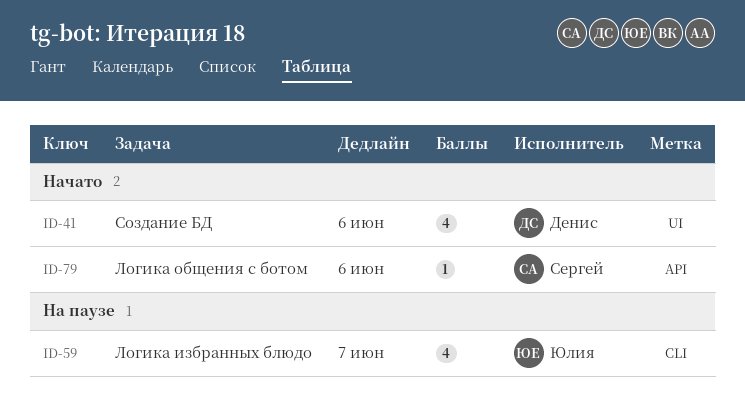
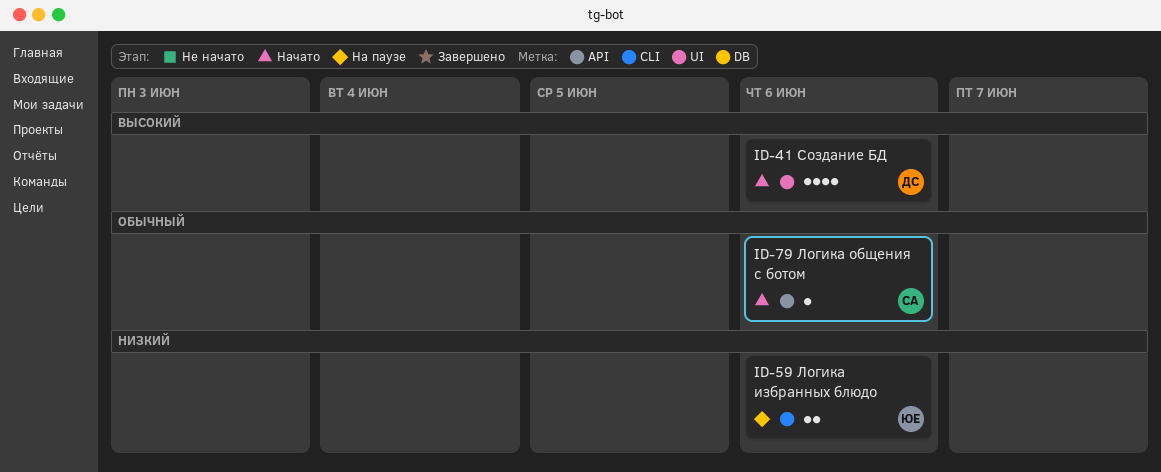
ID-59, estimate: 4 -> 2
ID-59, due: Jun 7 -> Jun 6

